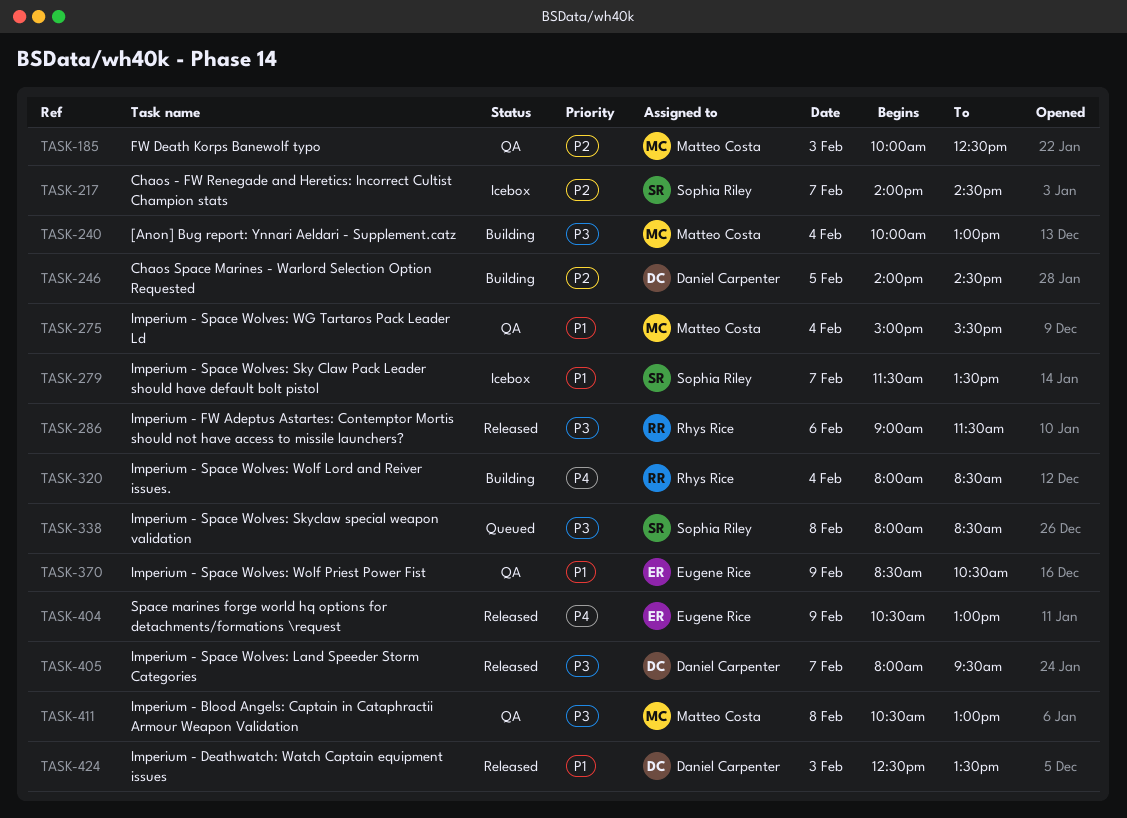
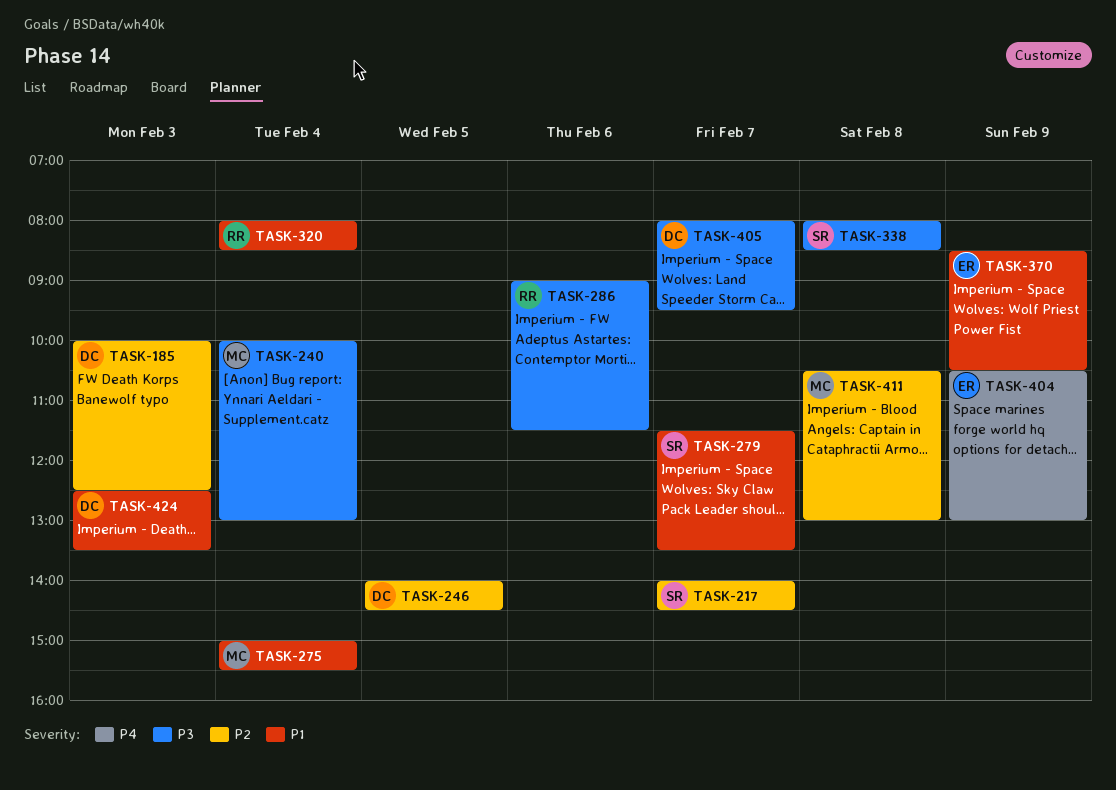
TASK-185, owner: Matteo Costa -> Daniel Carpenter
TASK-320, priority: P4 -> P1
TASK-411, priority: P3 -> P2

